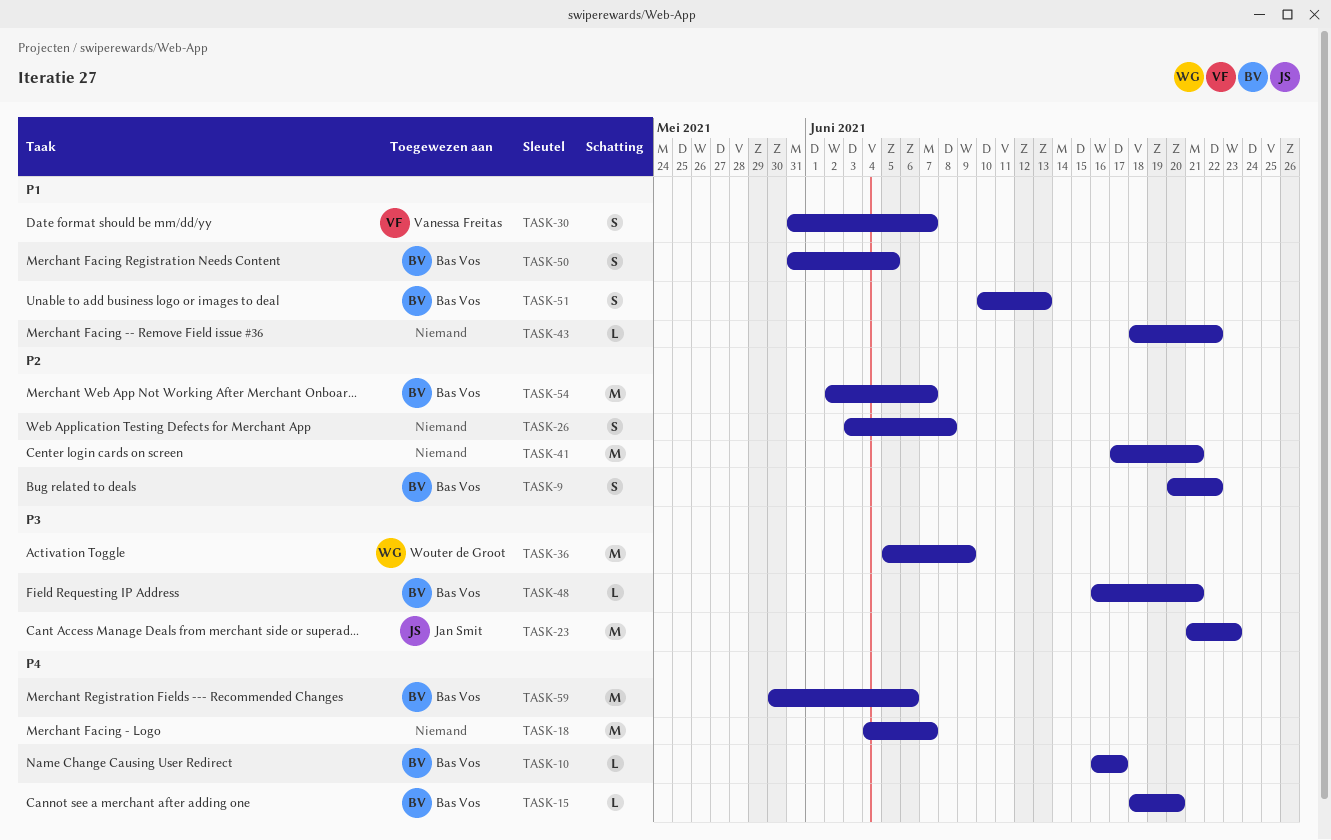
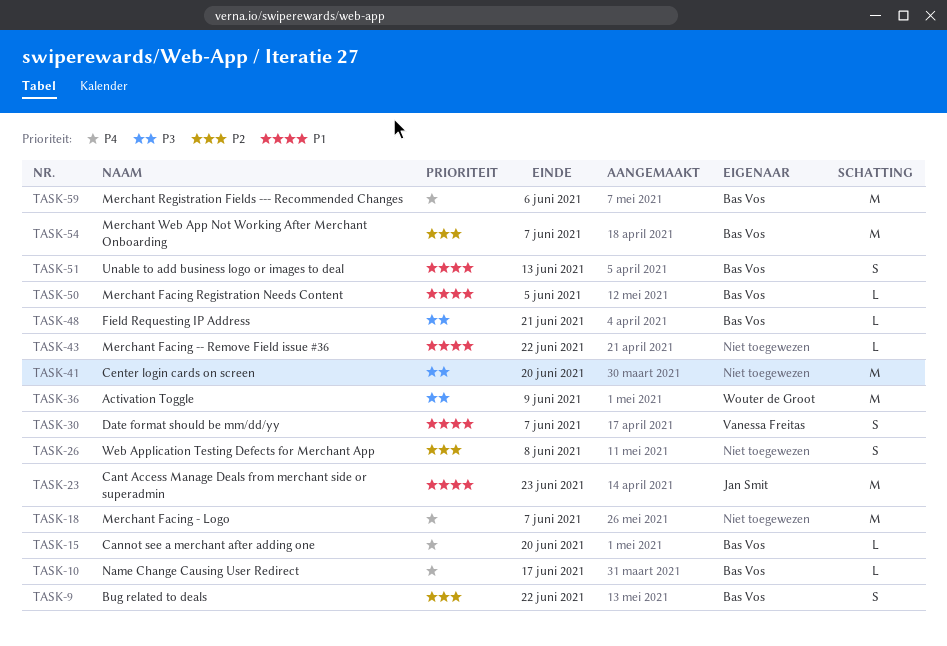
TASK-23, priority: P3 -> P1
TASK-41, priority: P2 -> P3
TASK-41, due: Jun 21 -> Jun 20
TASK-50, estimate: S -> L

